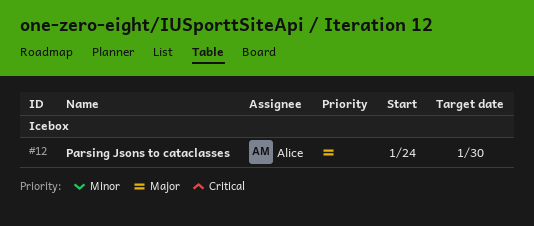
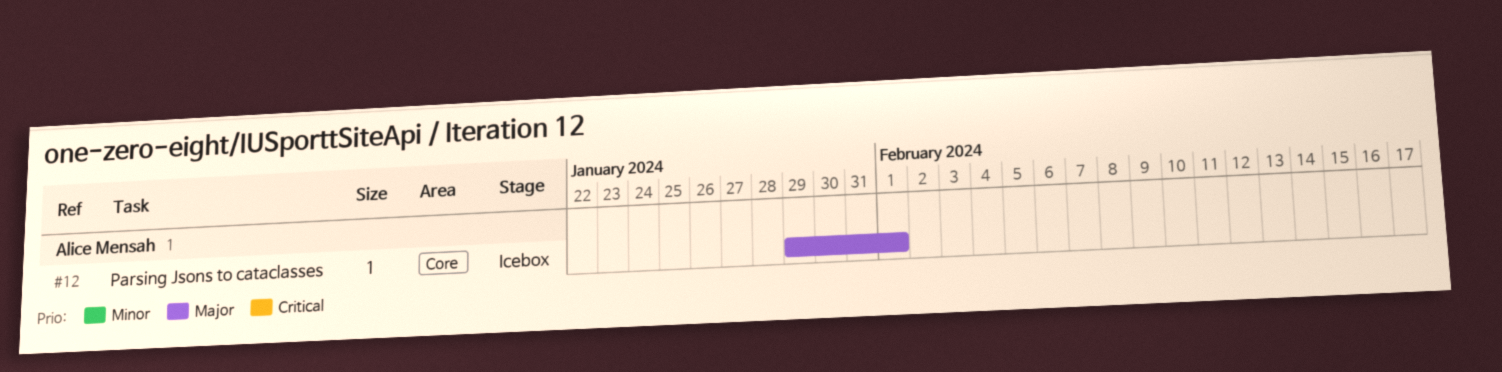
#12, start: Jan 24 -> Jan 29
#12, due: Jan 30 -> Feb 1

